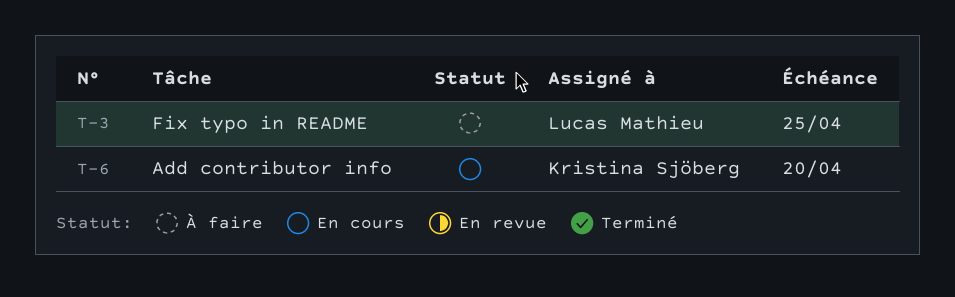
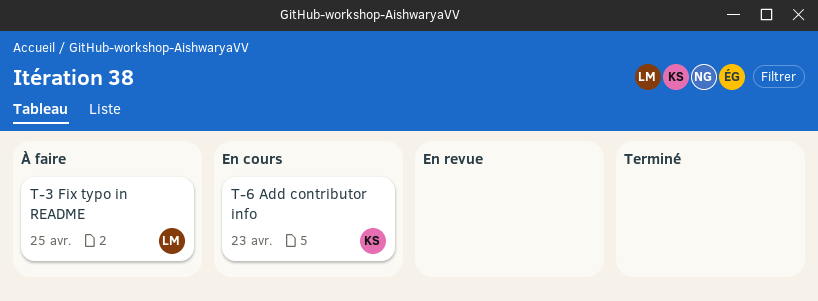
T-6, due: Apr 20 -> Apr 23

